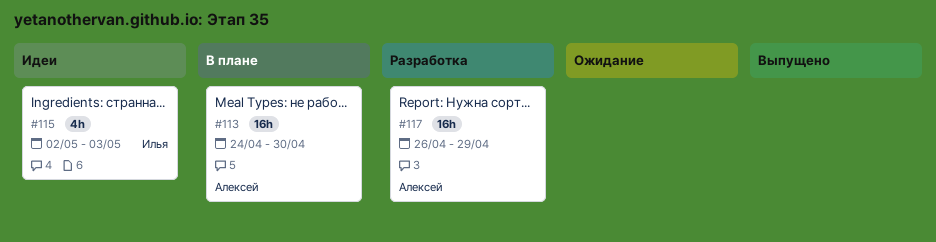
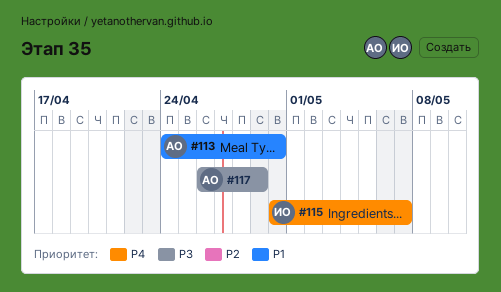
#115, start: May 2 -> Apr 30
#115, due: May 3 -> May 7

